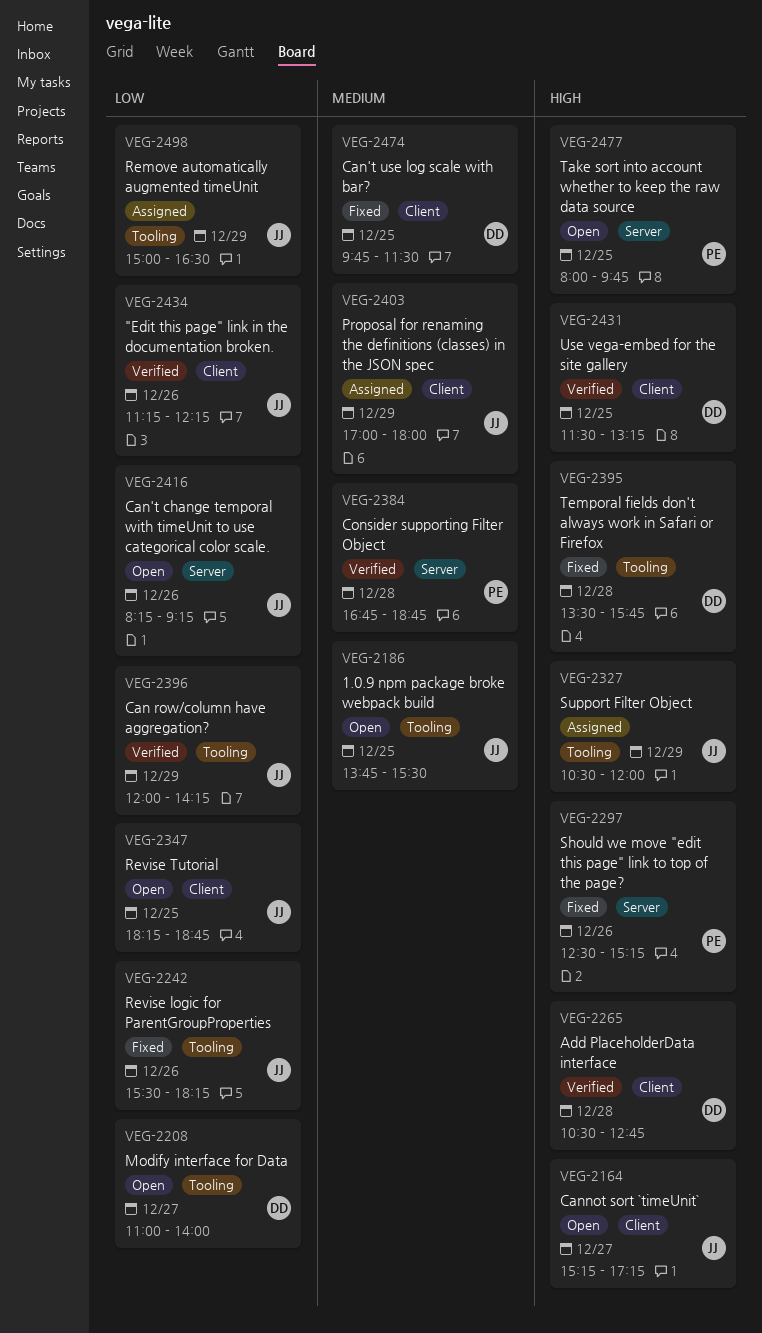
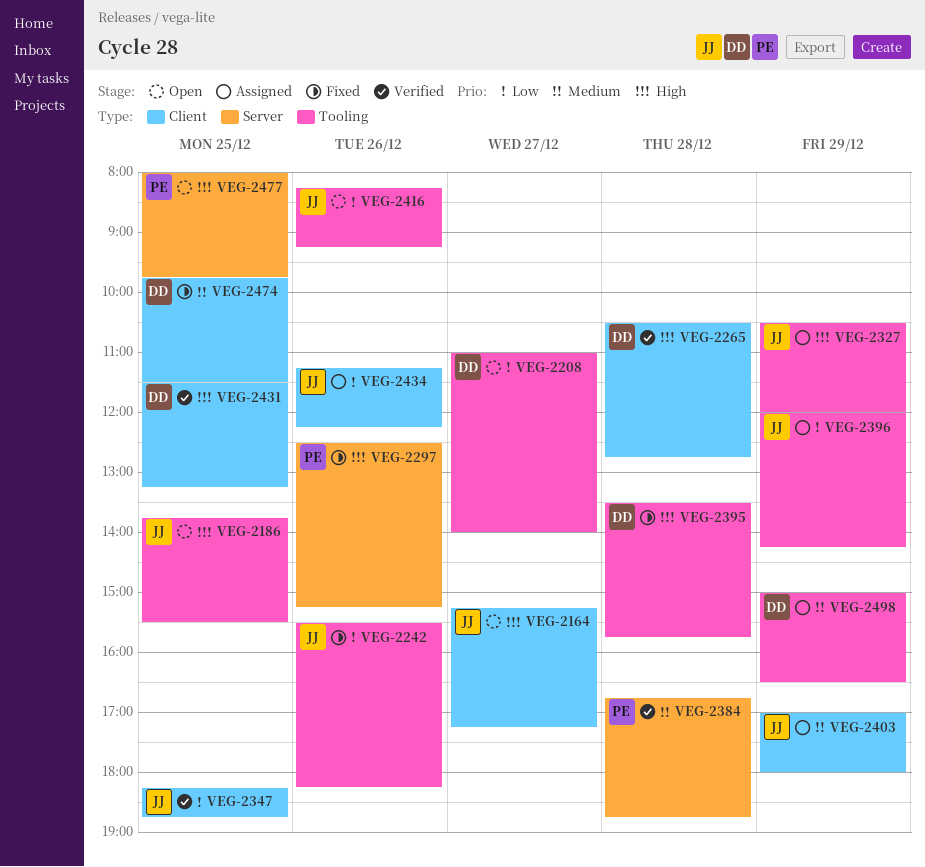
VEG-2186, priority: Medium -> High
VEG-2347, status: Open -> Verified
VEG-2396, status: Verified -> Assigned
VEG-2416, label: Server -> Tooling
VEG-2434, status: Verified -> Assigned
VEG-2498, owner: JJ -> DD
VEG-2498, priority: Low -> Medium

